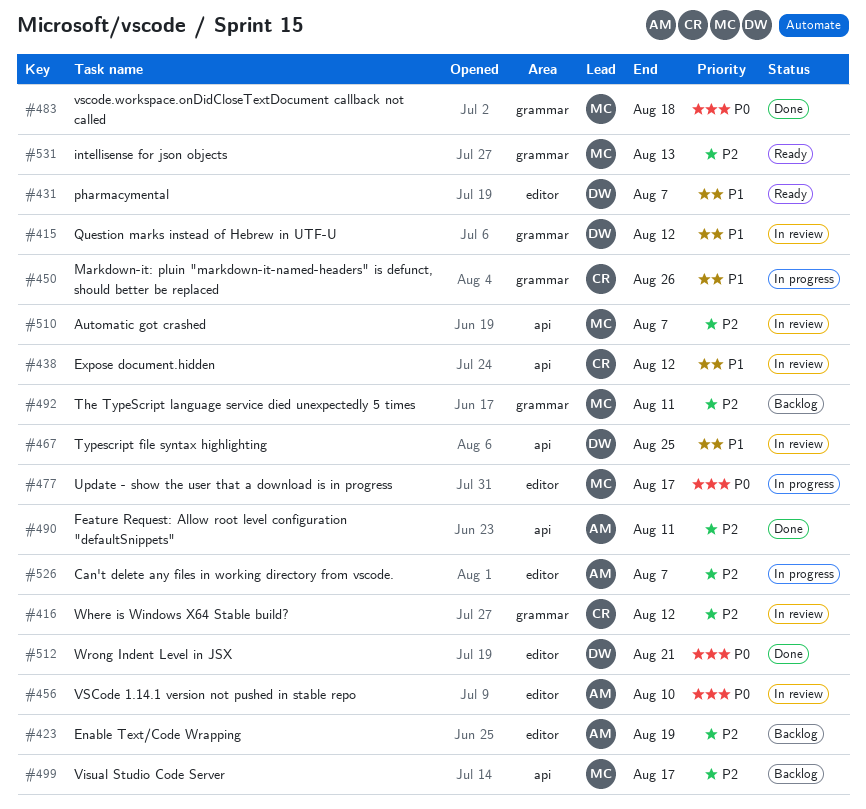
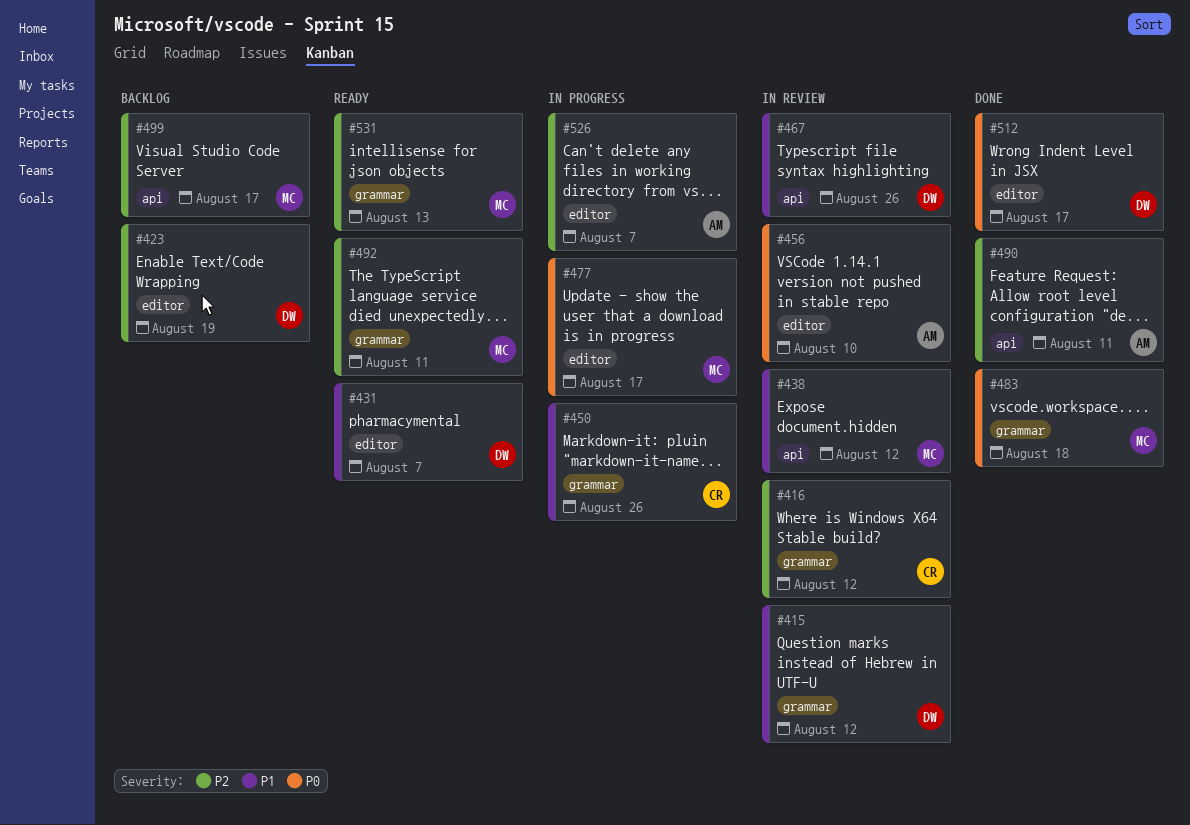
#423, owner: AM -> DW
#438, owner: CR -> MC
#467, due: Aug 25 -> Aug 26
#492, status: Backlog -> Ready
#510: present -> none
#512, due: Aug 21 -> Aug 17

